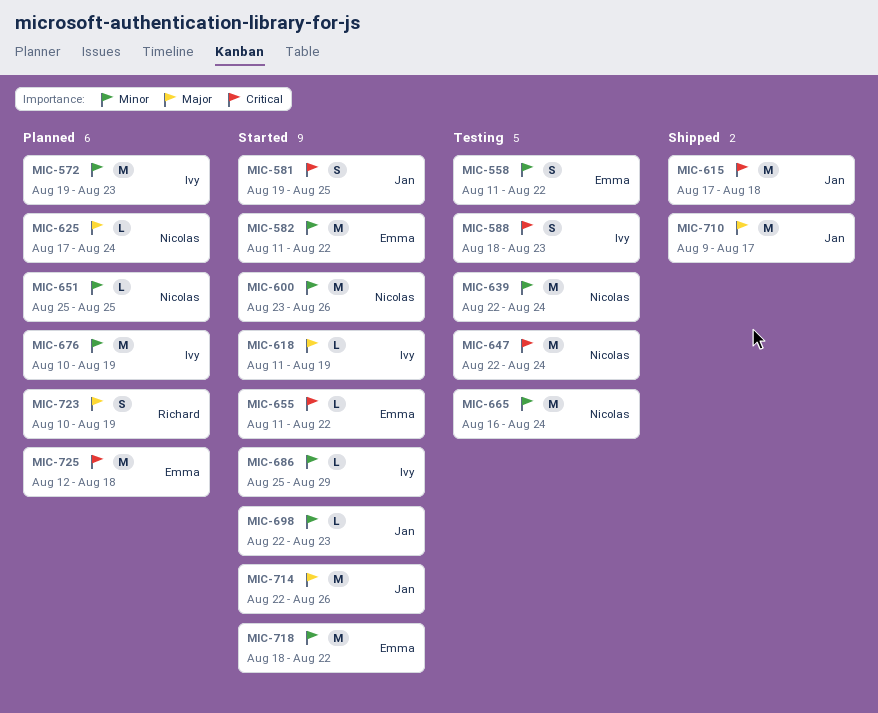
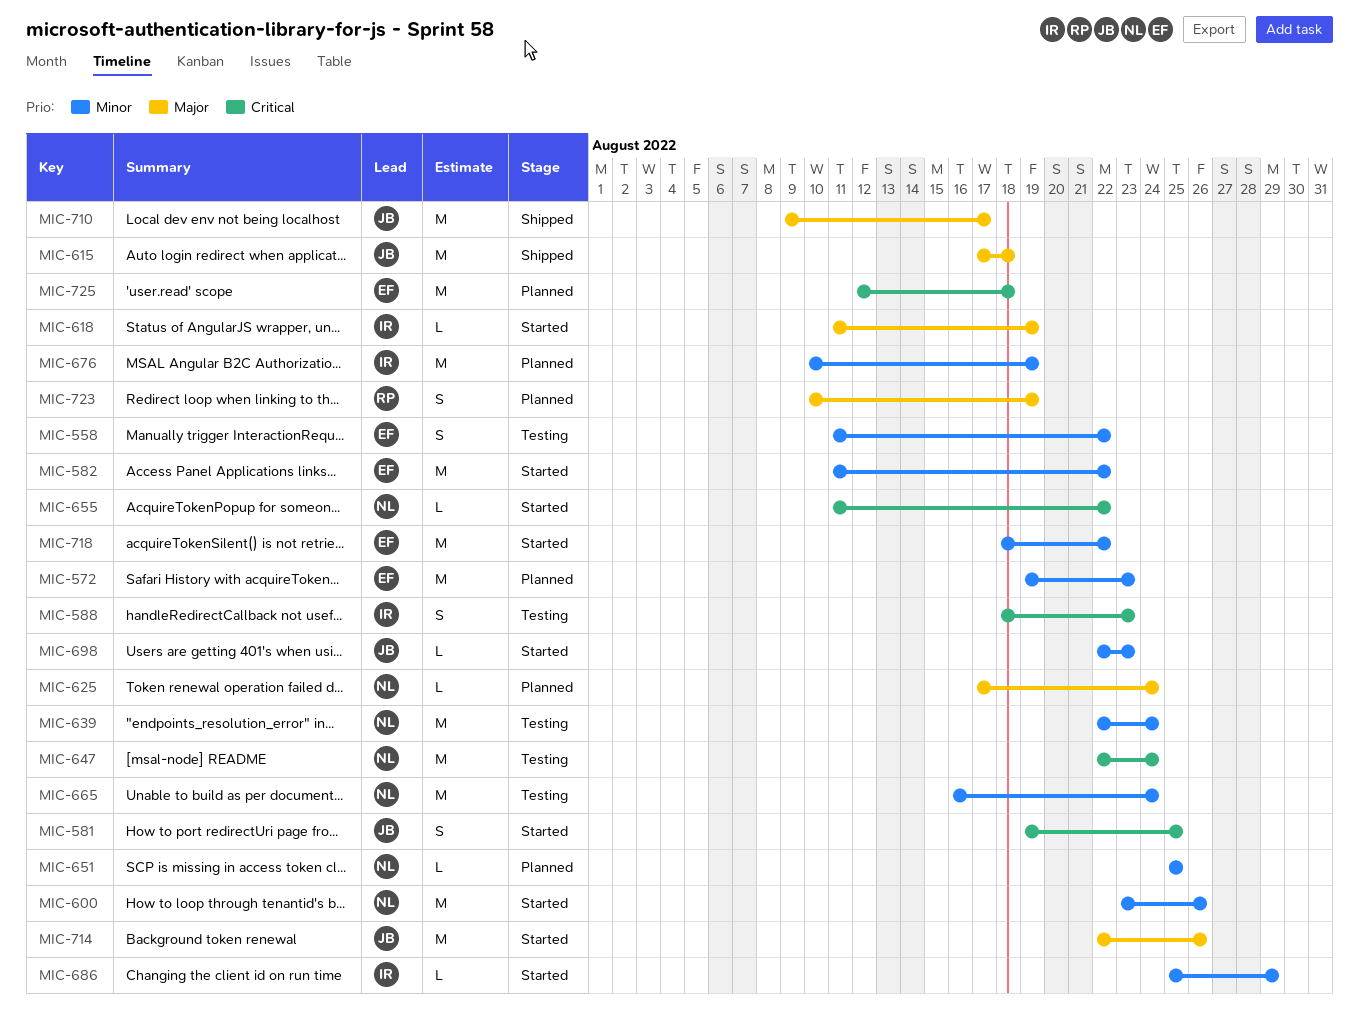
MIC-572, owner: Ivy -> Emma
MIC-615, priority: Critical -> Major
MIC-655, owner: Emma -> Nicolas

